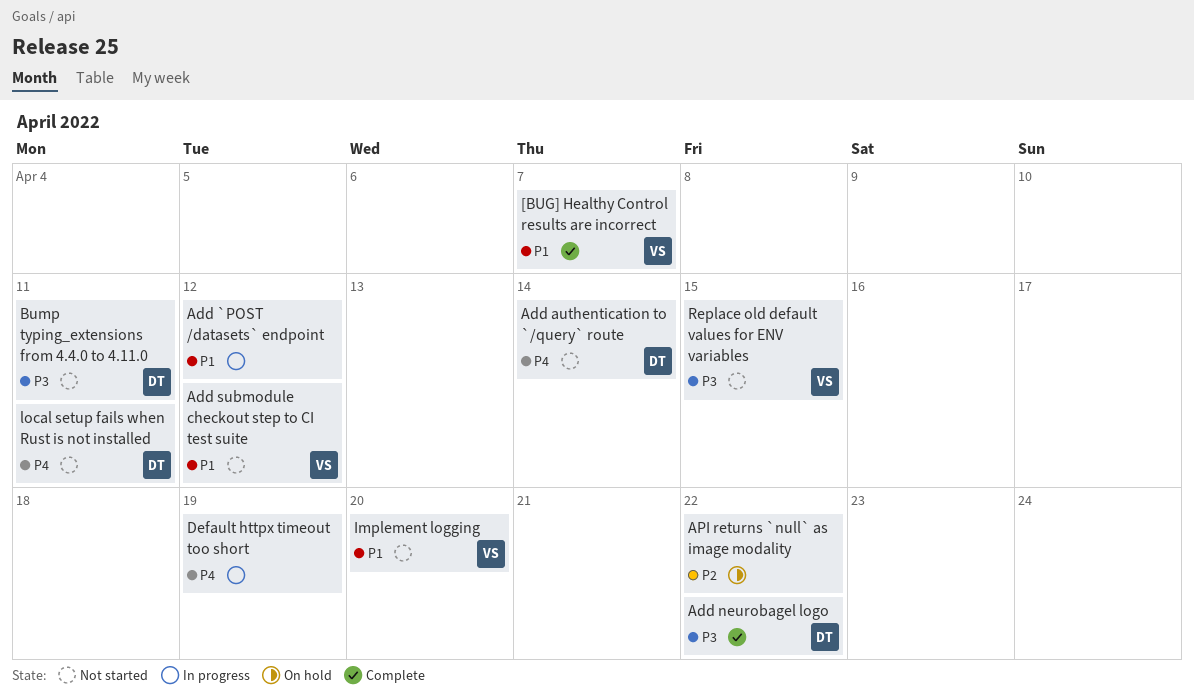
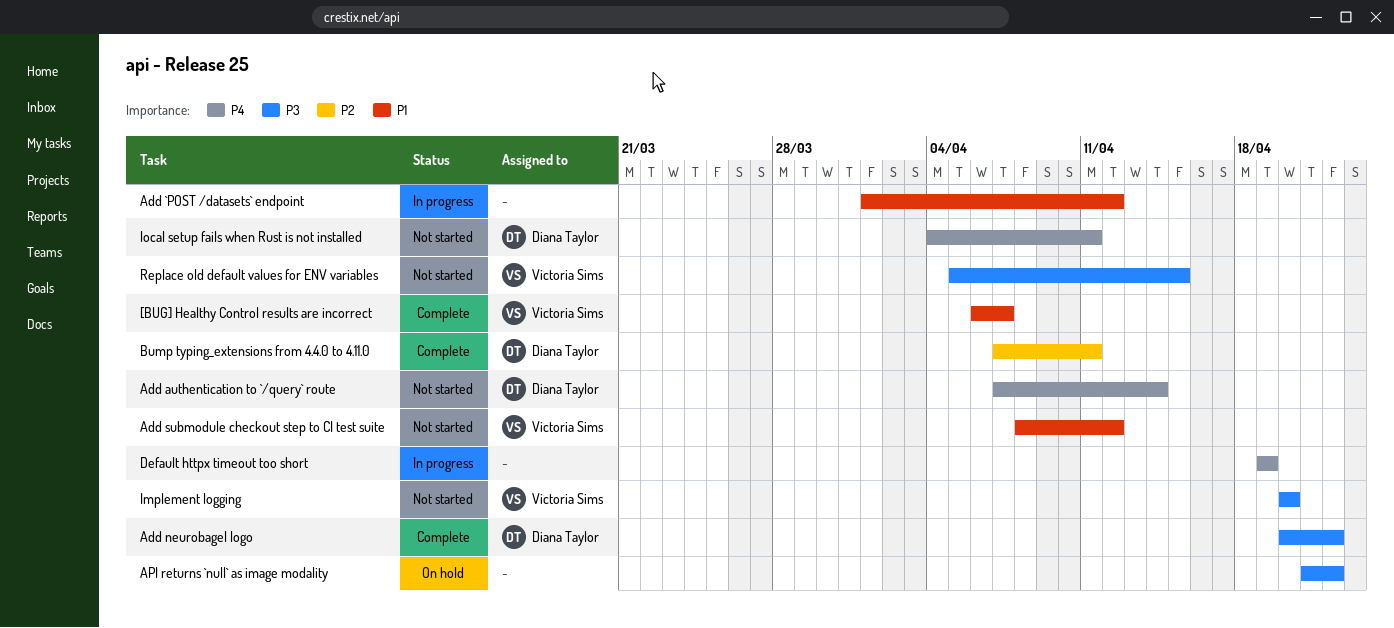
API returns `null` as image modality, priority: P2 -> P3
Bump typing_extensions from 4.4.0 to 4.11.0, status: Not started -> Complete
Bump typing_extensions from 4.4.0 to 4.11.0, priority: P3 -> P2
Implement logging, priority: P1 -> P3

